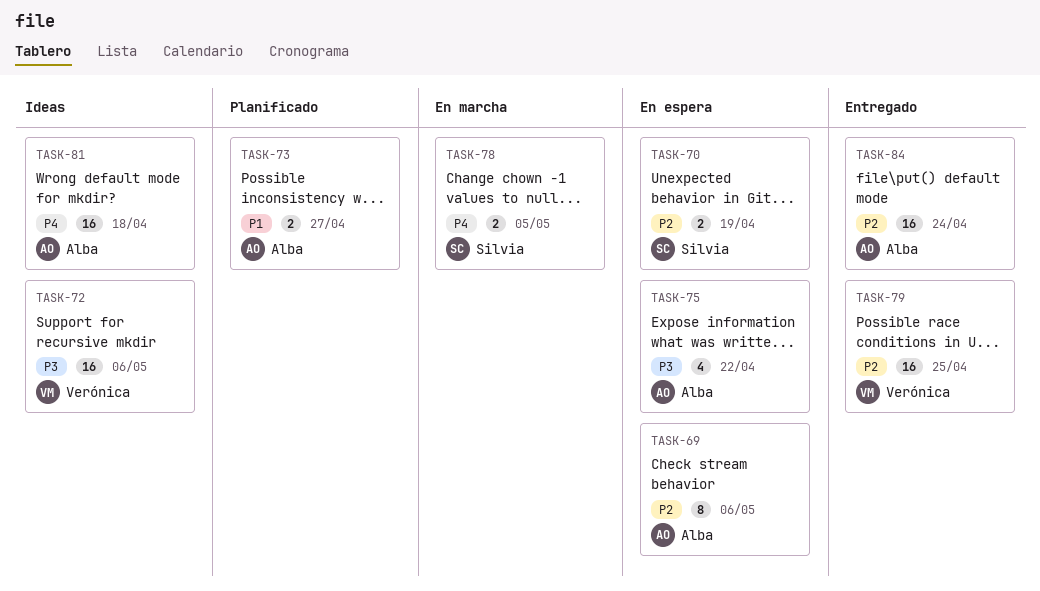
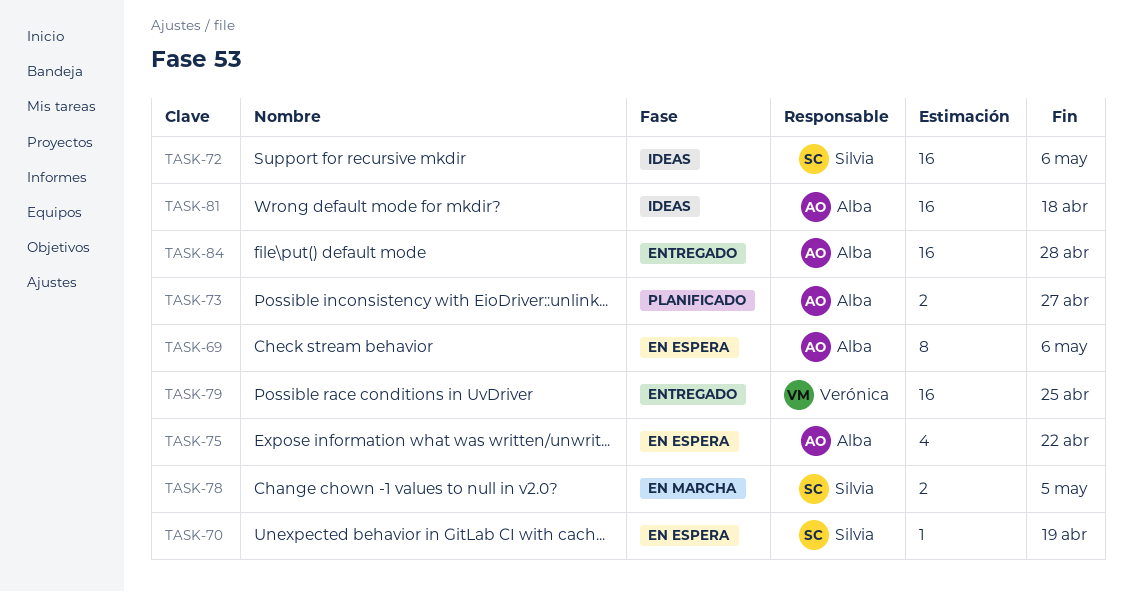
TASK-70, estimate: 2 -> 1
TASK-72, owner: Verónica -> Silvia
TASK-84, due: Apr 24 -> Apr 28

